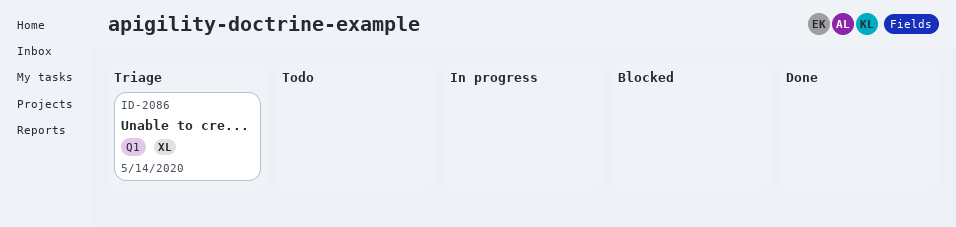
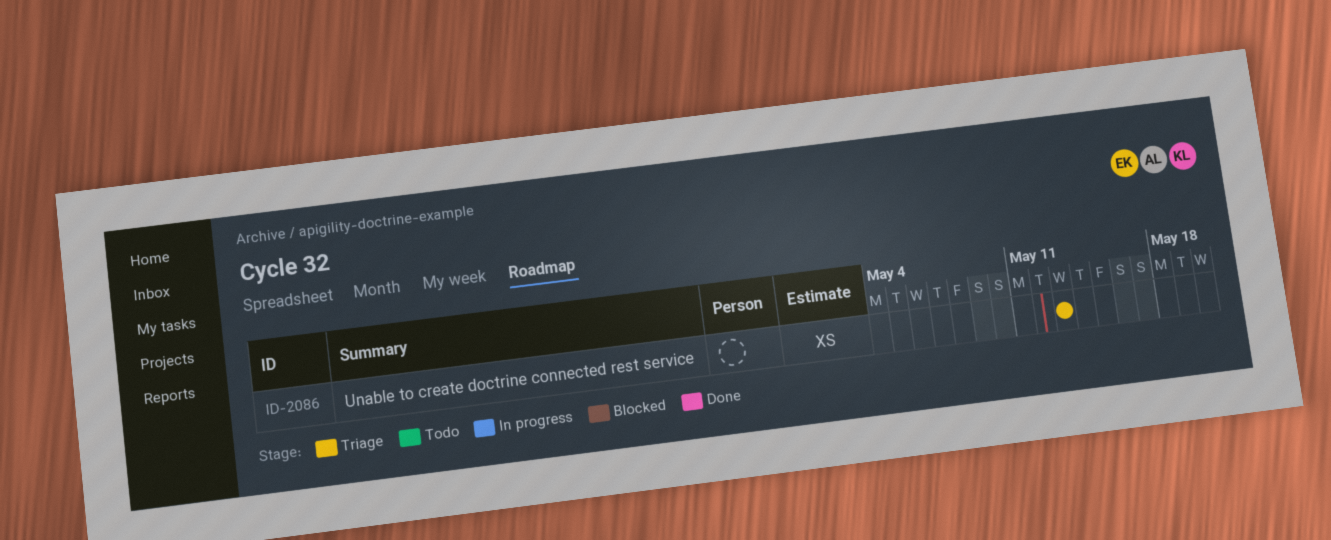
ID-2086, estimate: XL -> XS
ID-2086, due: May 14 -> May 13

